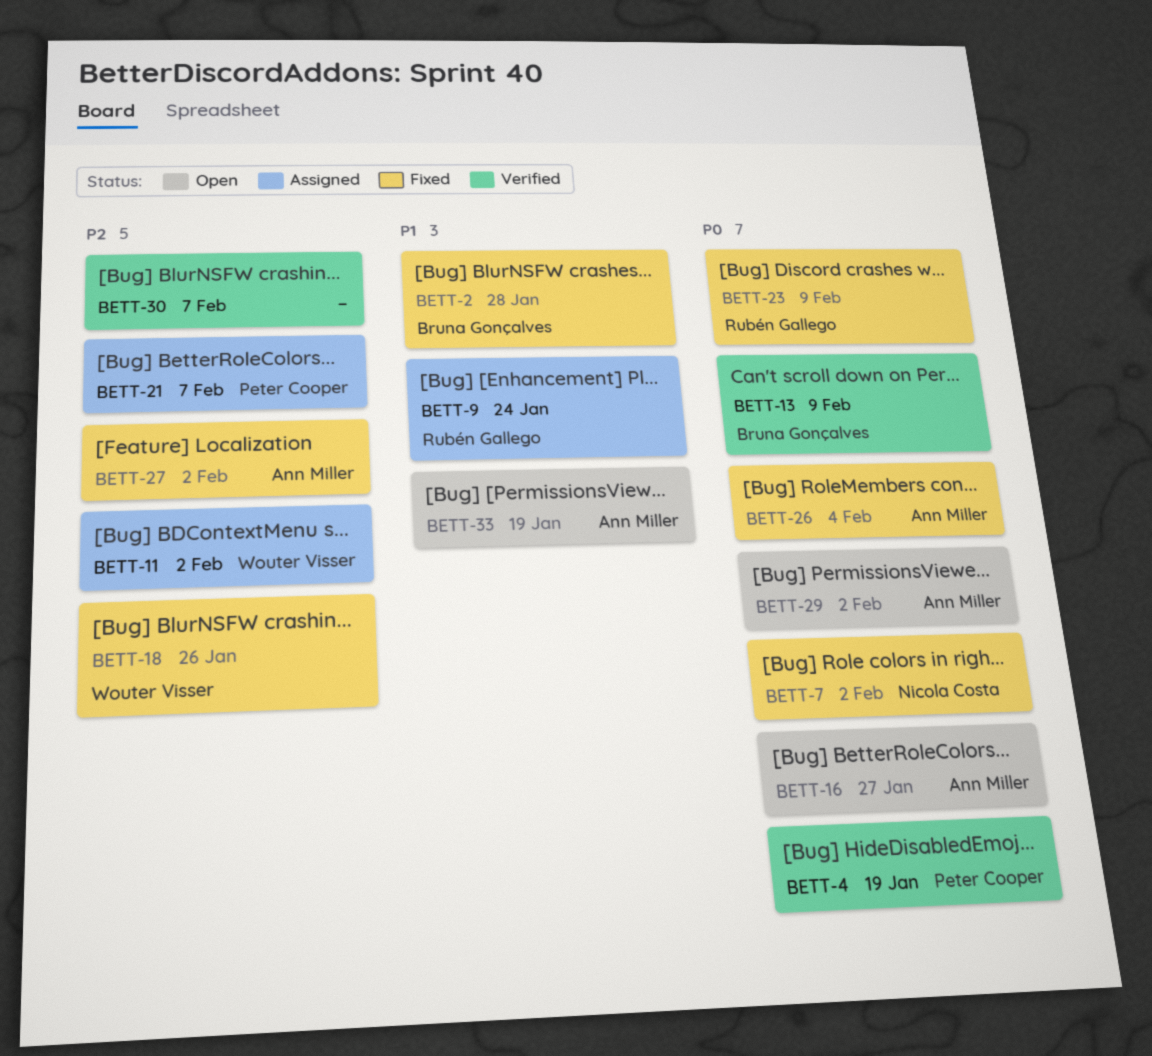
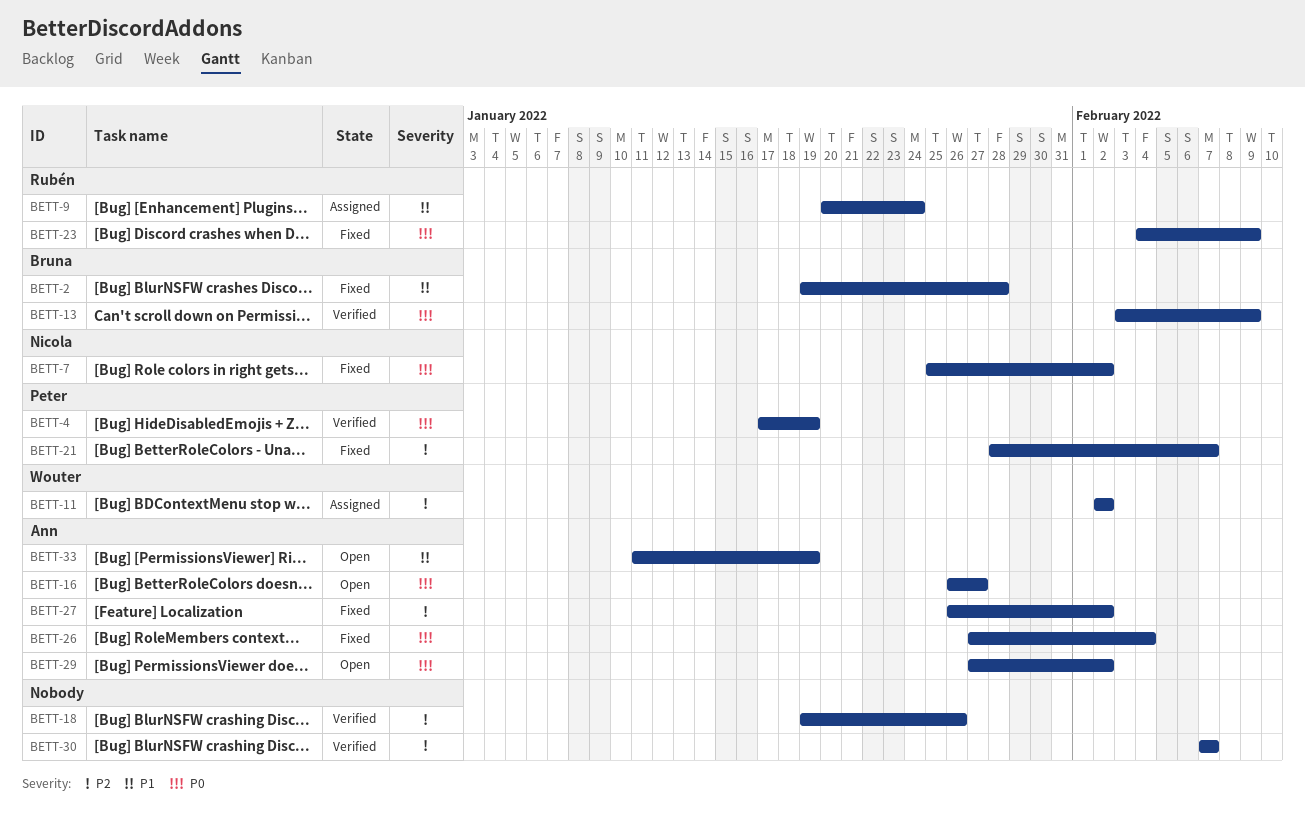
BETT-18, status: Fixed -> Verified
BETT-18, owner: Wouter Visser -> none
BETT-21, status: Assigned -> Fixed

